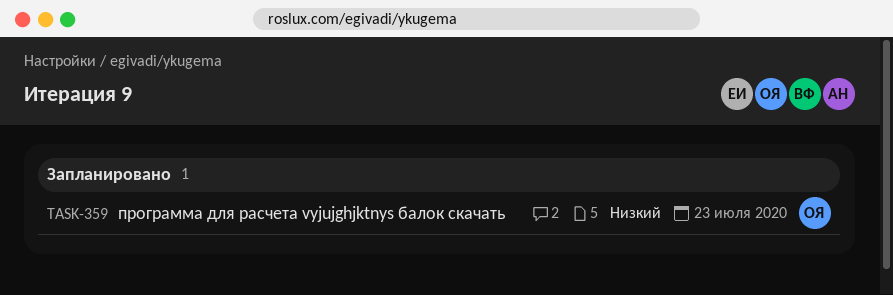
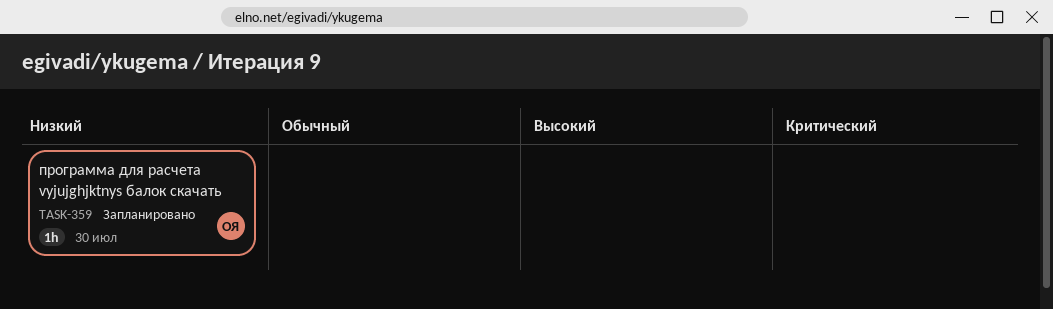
TASK-359, due: Jul 23 -> Jul 30

